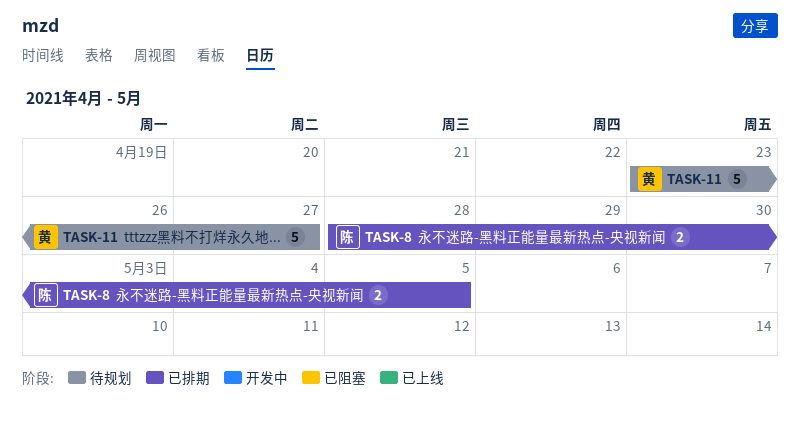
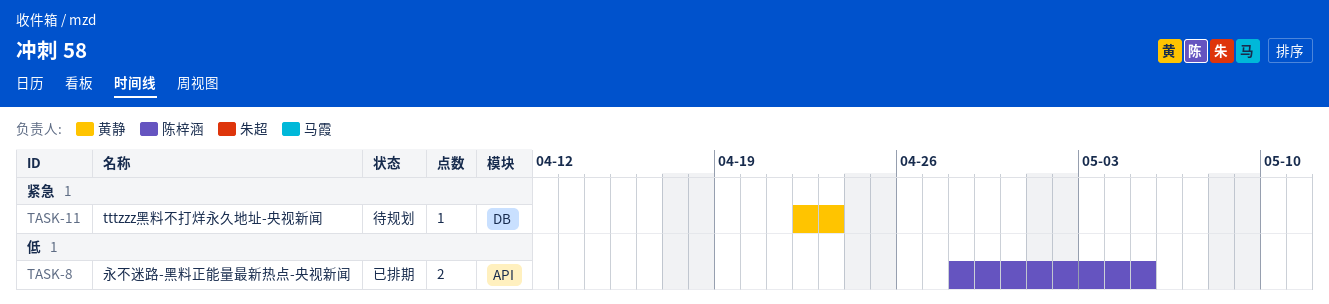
TASK-11, estimate: 5 -> 1
TASK-11, start: Apr 23 -> Apr 22
TASK-11, due: Apr 27 -> Apr 23

